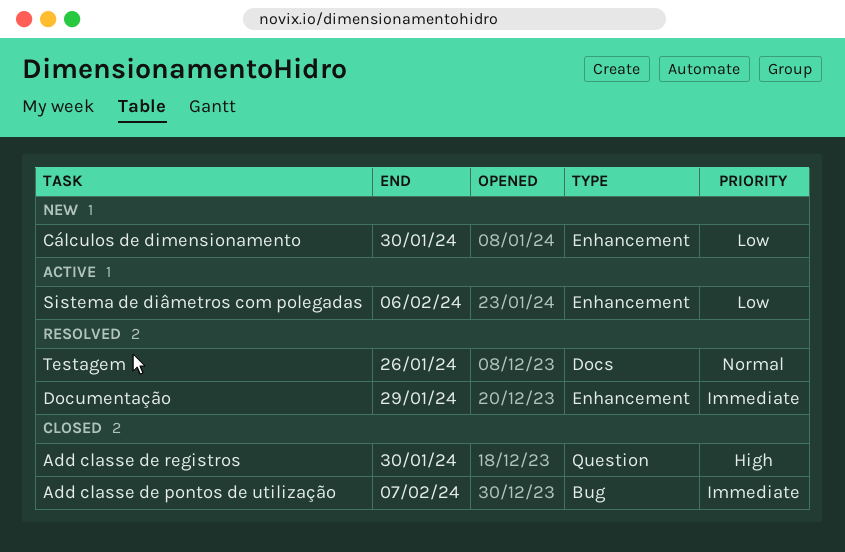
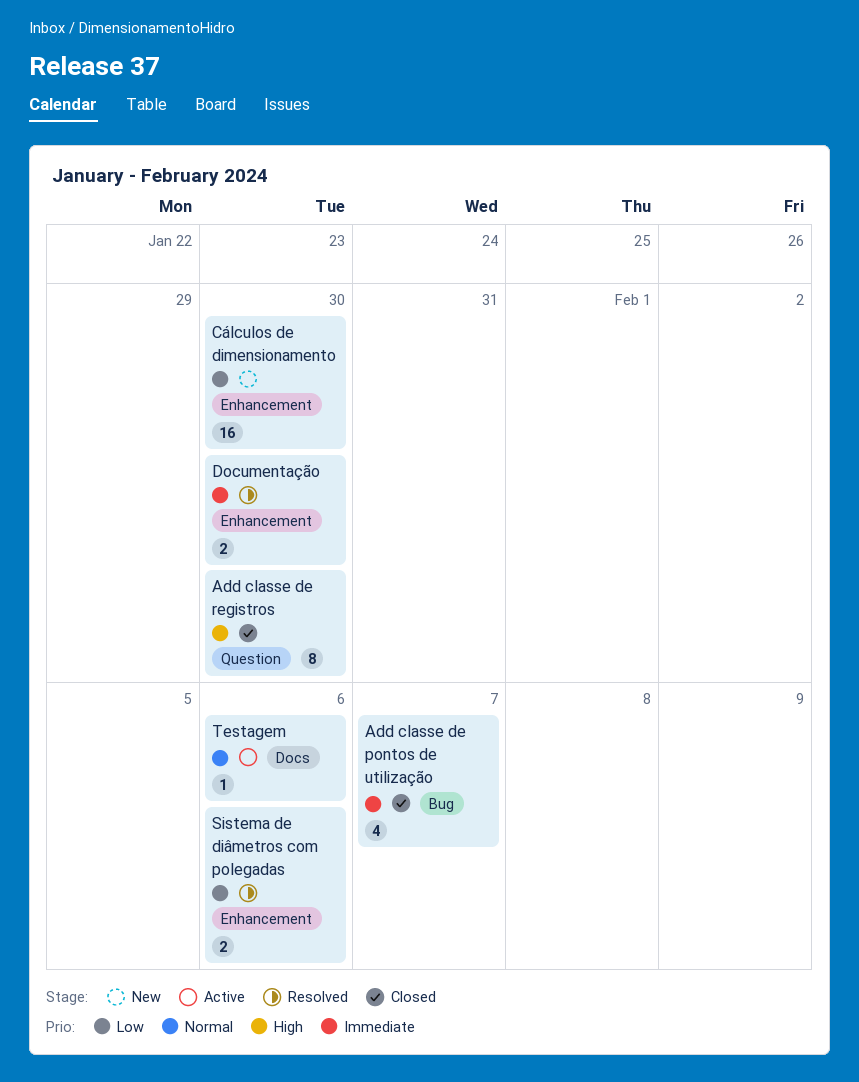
Documentação, due: Jan 29 -> Jan 30
Sistema de diâmetros com polegadas, status: Active -> Resolved
Testagem, status: Resolved -> Active
Testagem, due: Jan 26 -> Feb 6

